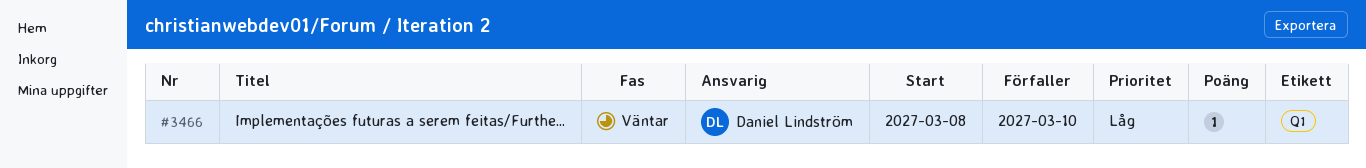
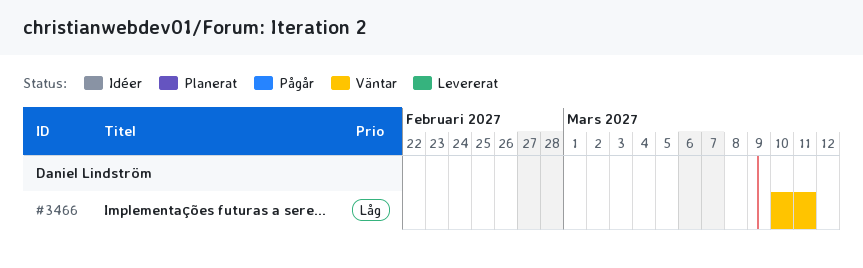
#3466, start: Mar 8 -> Mar 10
#3466, due: Mar 10 -> Mar 11

